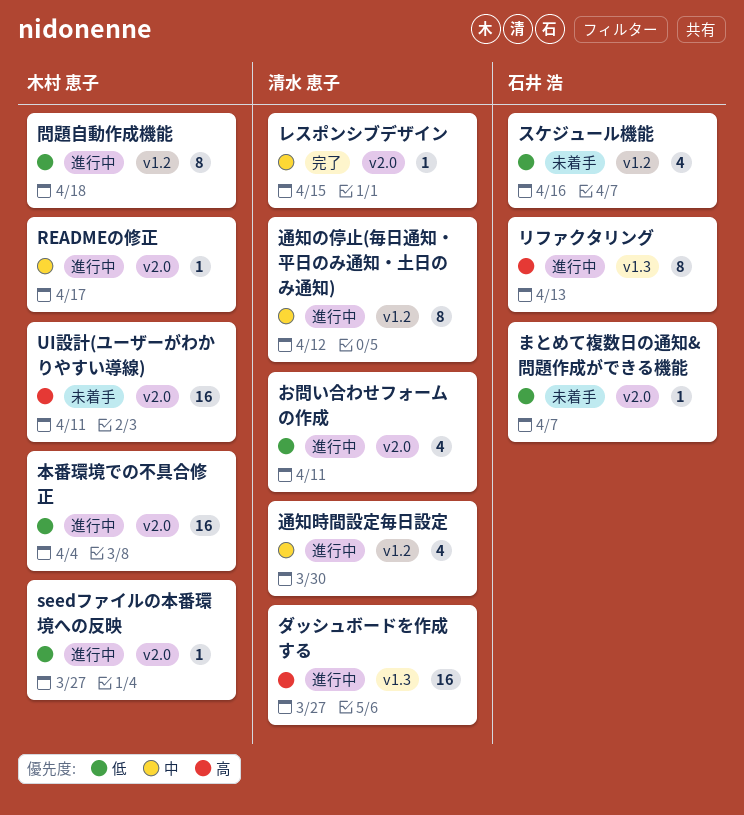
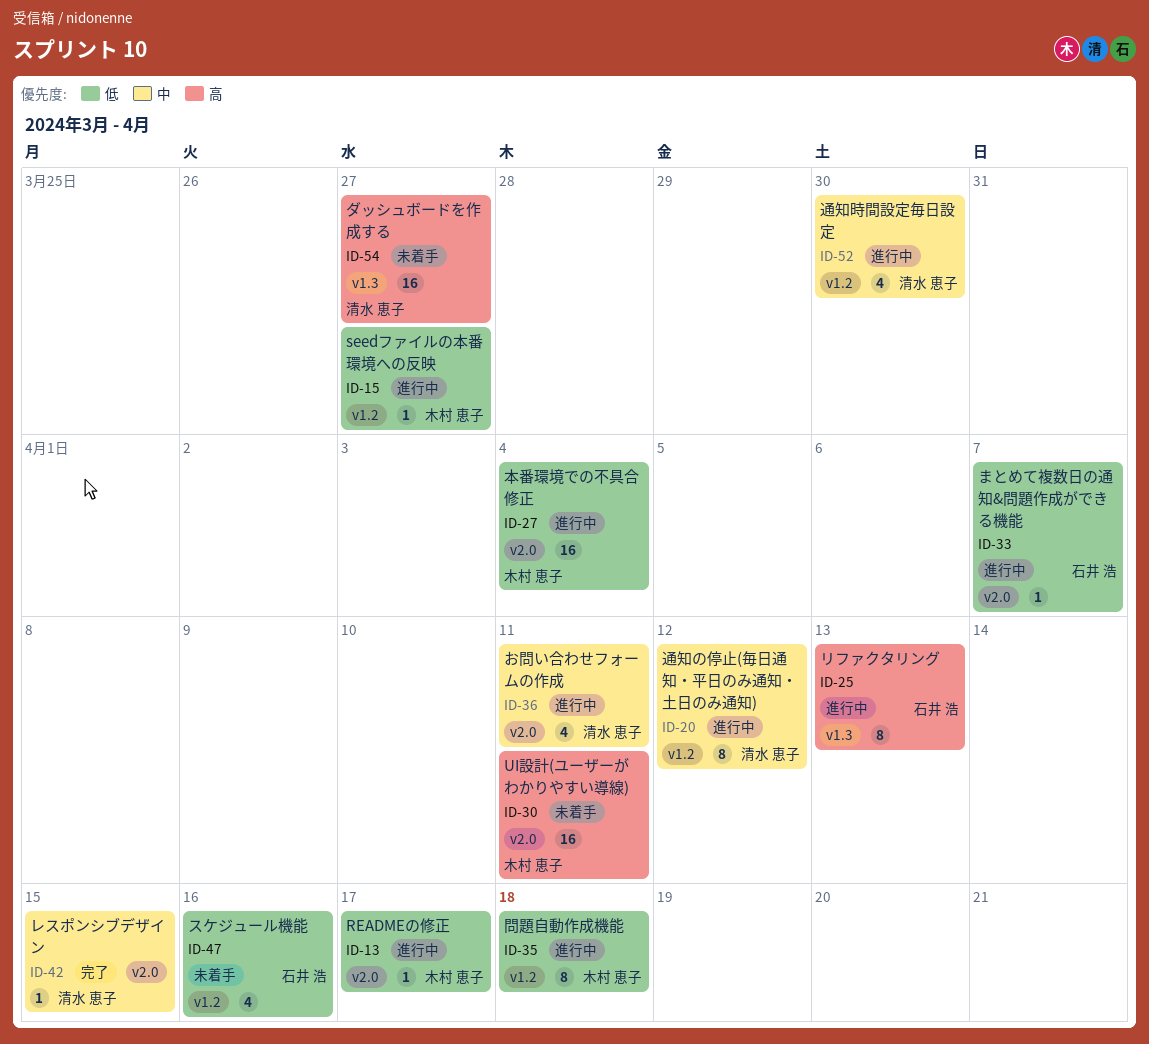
READMEの修正, priority: 中 -> 低
seedファイルの本番環境への反映, label: v2.0 -> v1.2
お問い合わせフォームの作成, priority: 低 -> 中
まとめて複数日の通知&問題作成ができる機能, status: 未着手 -> 進行中
ダッシュボードを作成する, status: 進行中 -> 未着手

